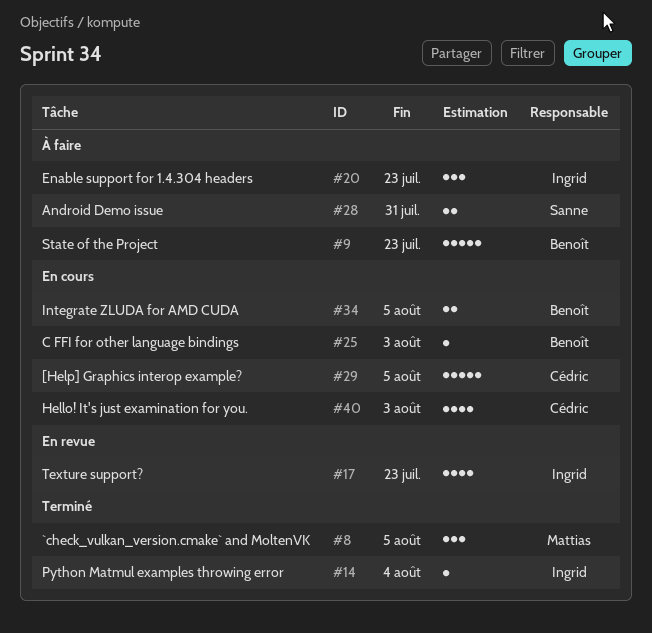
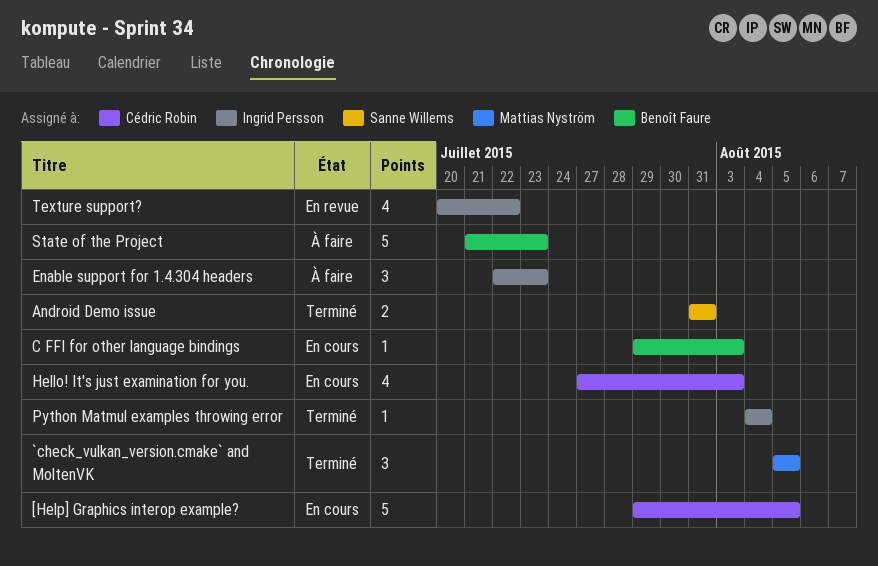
Android Demo issue, status: À faire -> Terminé
Integrate ZLUDA for AMD CUDA: present -> none
Texture support?, due: Jul 23 -> Jul 22

